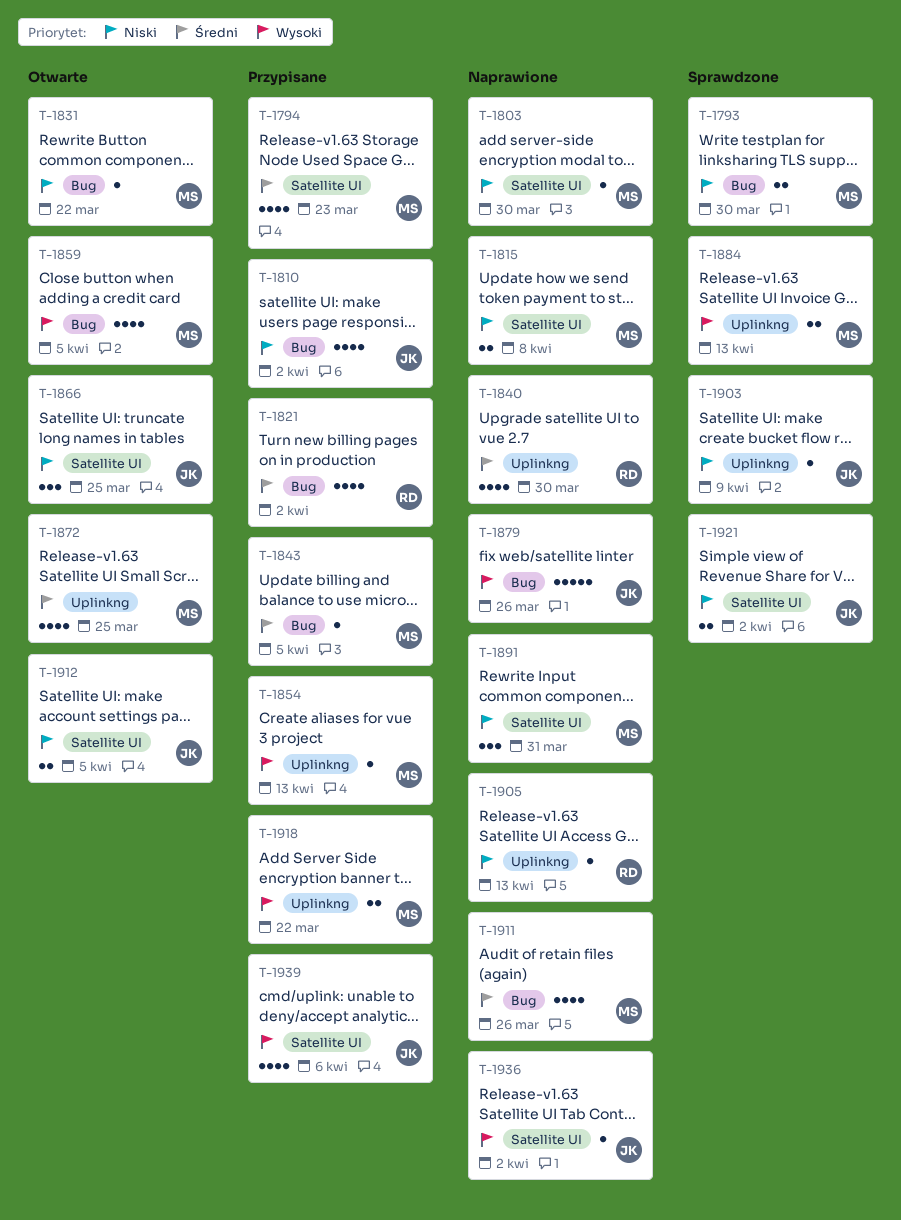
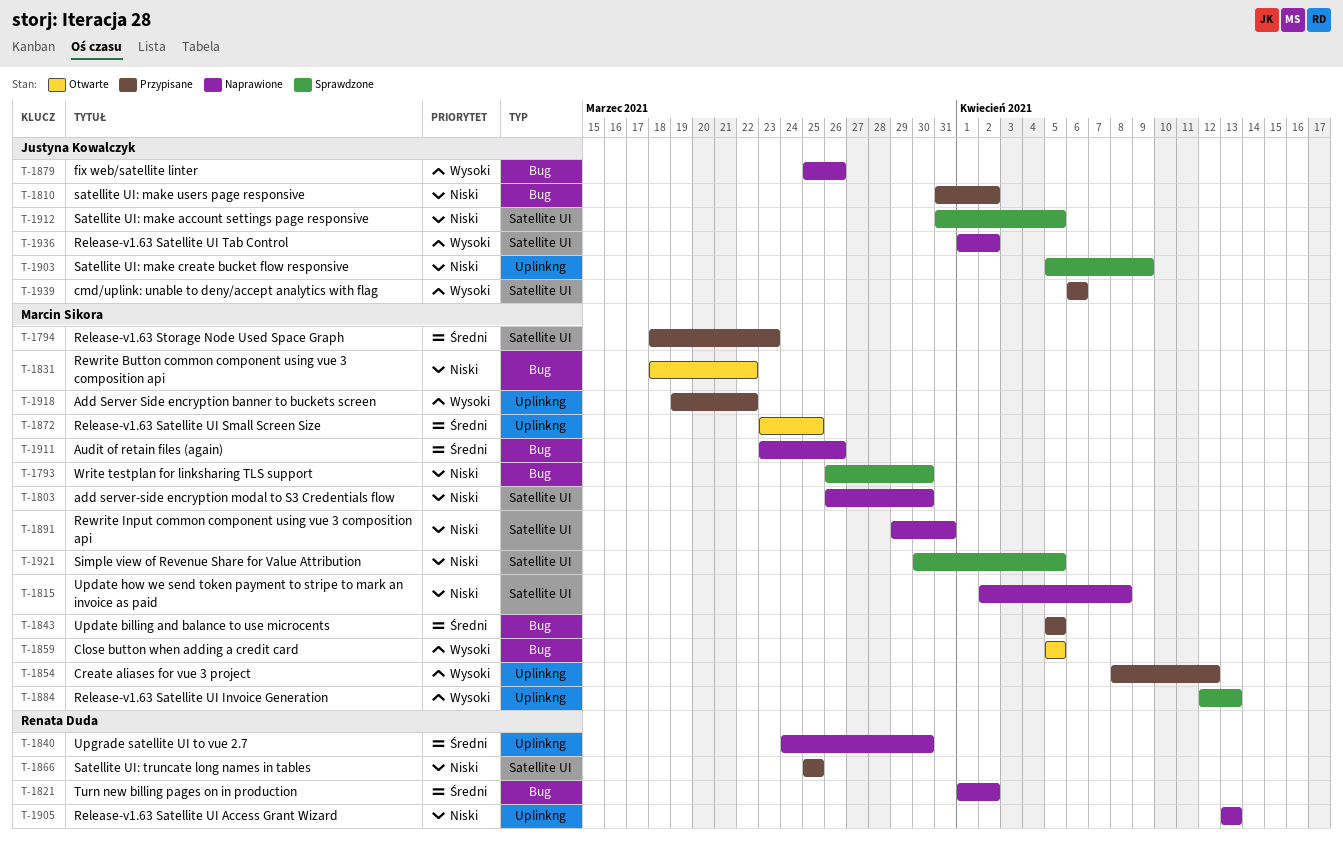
T-1821, status: Przypisane -> Naprawione
T-1854, due: Apr 13 -> Apr 12
T-1866, status: Otwarte -> Przypisane
T-1866, owner: Justyna Kowalczyk -> Renata Duda
T-1912, status: Otwarte -> Sprawdzone
T-1921, owner: Justyna Kowalczyk -> Marcin Sikora
T-1921, due: Apr 2 -> Apr 5

